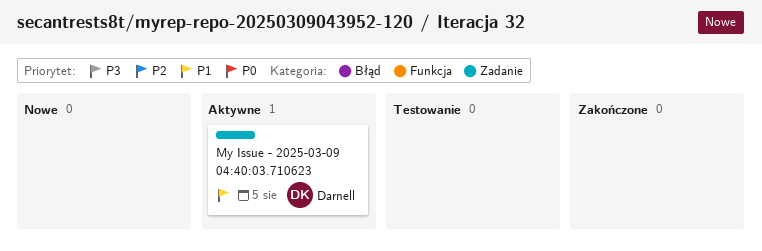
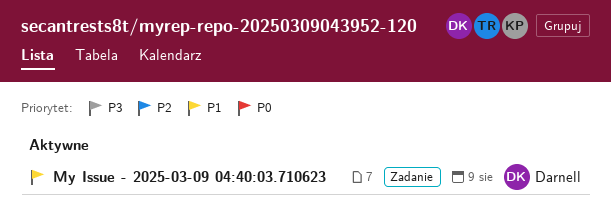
My Issue - 2025-03-09 04:40:03.710623, due: Aug 5 -> Aug 9

